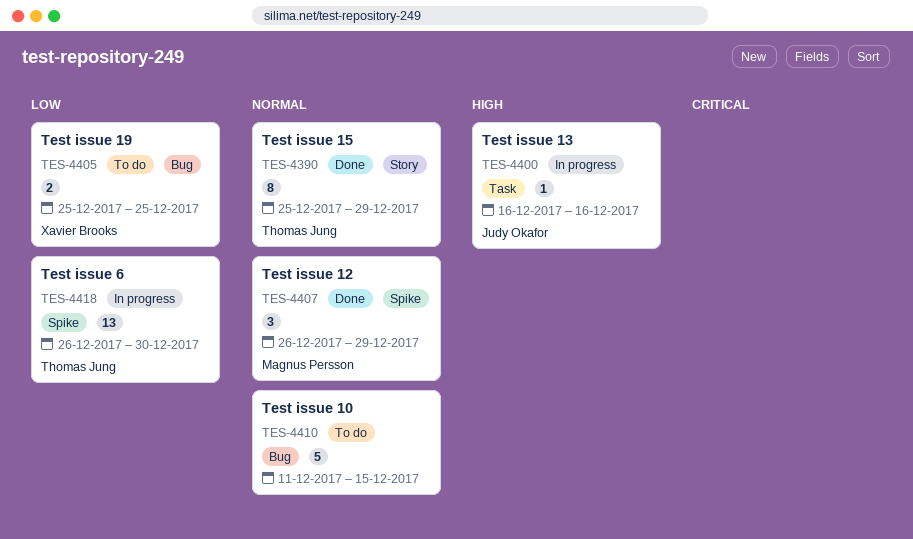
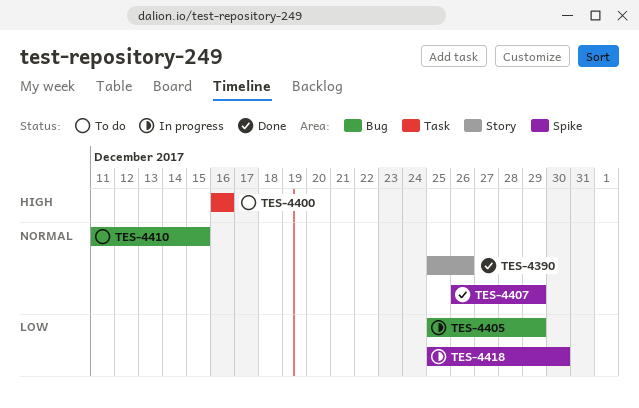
TES-4390, due: Dec 29 -> Dec 26
TES-4400, status: In progress -> To do
TES-4405, status: To do -> In progress
TES-4405, due: Dec 25 -> Dec 29
TES-4418, start: Dec 26 -> Dec 25

